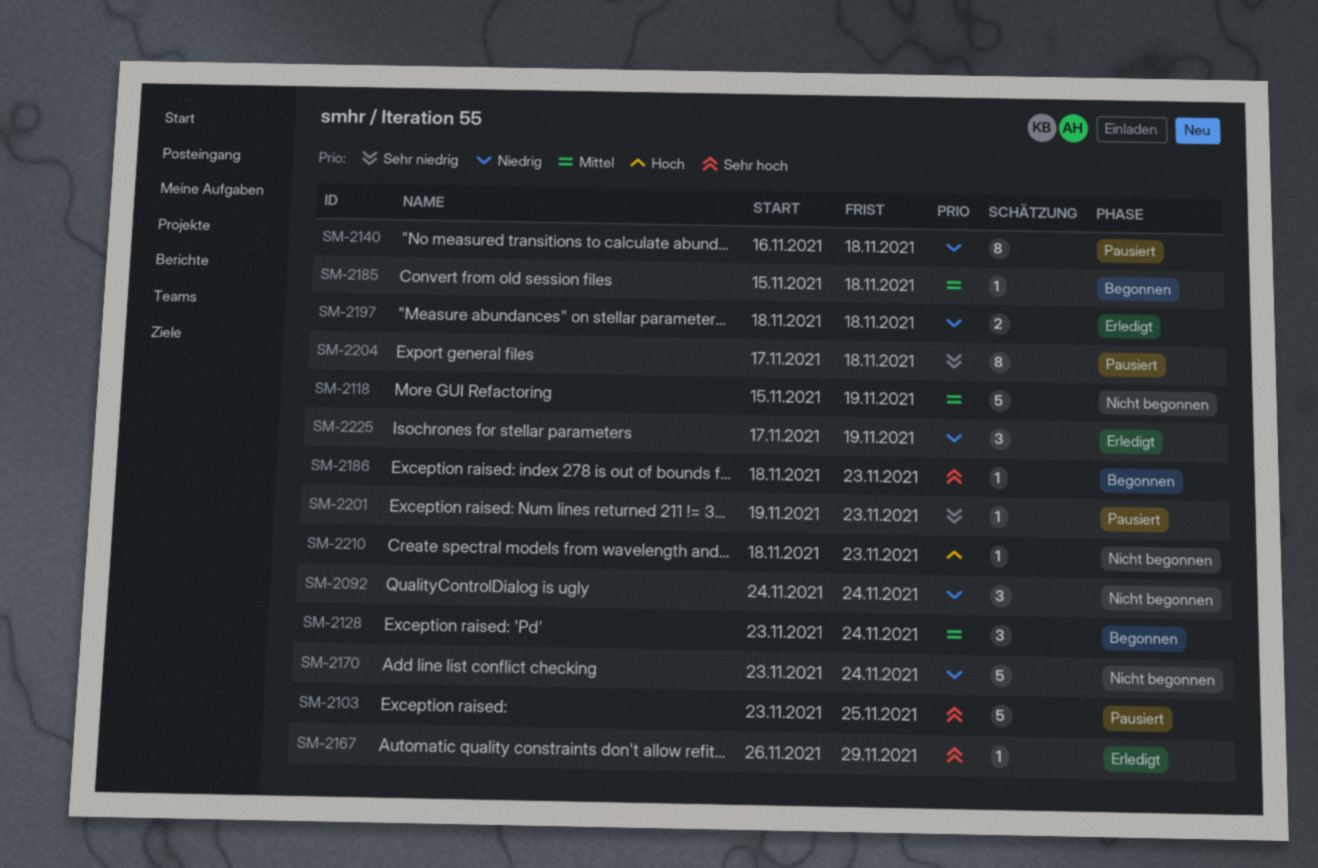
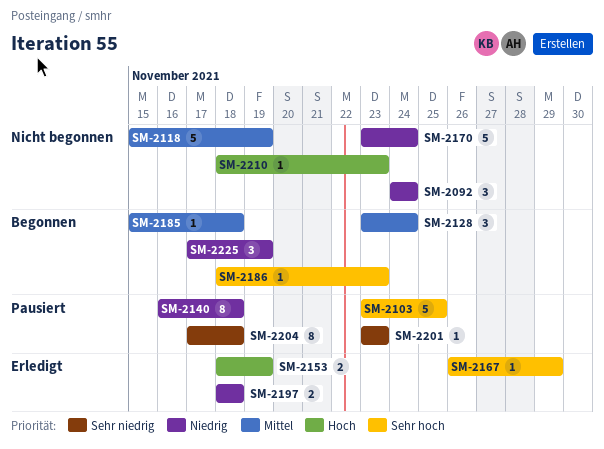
SM-2153: none -> present
SM-2201, start: Nov 19 -> Nov 23
SM-2225, status: Erledigt -> Begonnen

